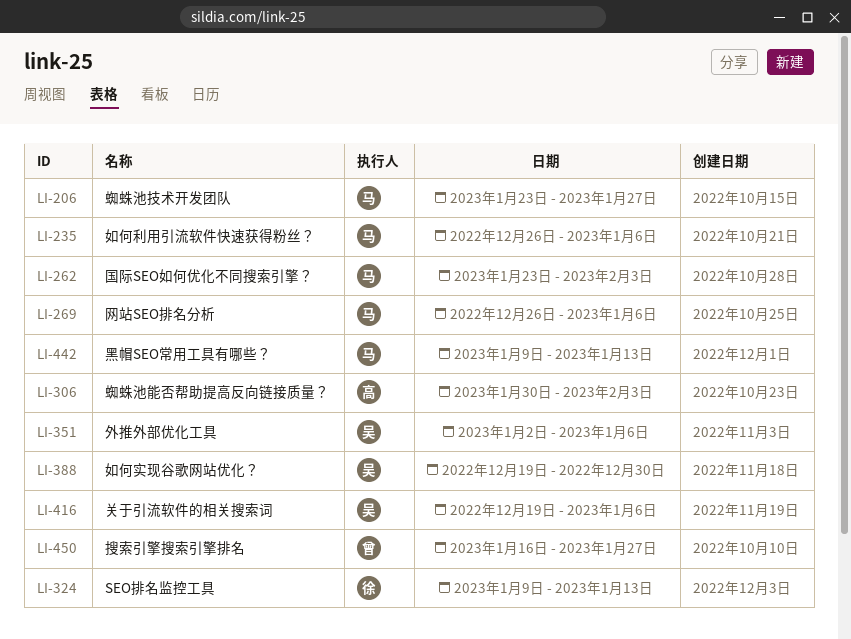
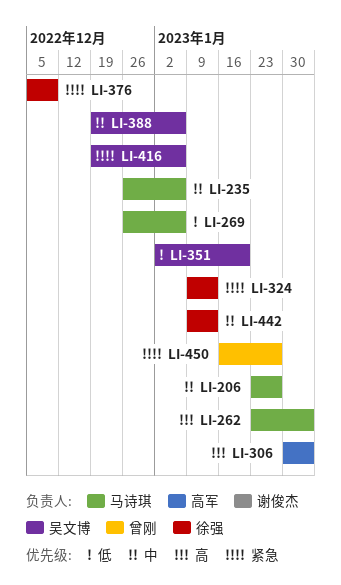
LI-351, due: Jan 6 -> Jan 20
LI-376: none -> present
LI-388, due: Dec 30 -> Jan 6
LI-442, owner: 马诗琪 -> 徐强

